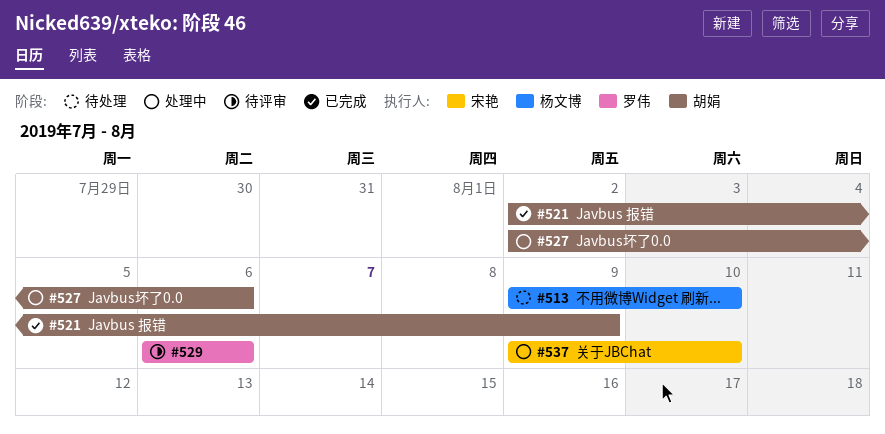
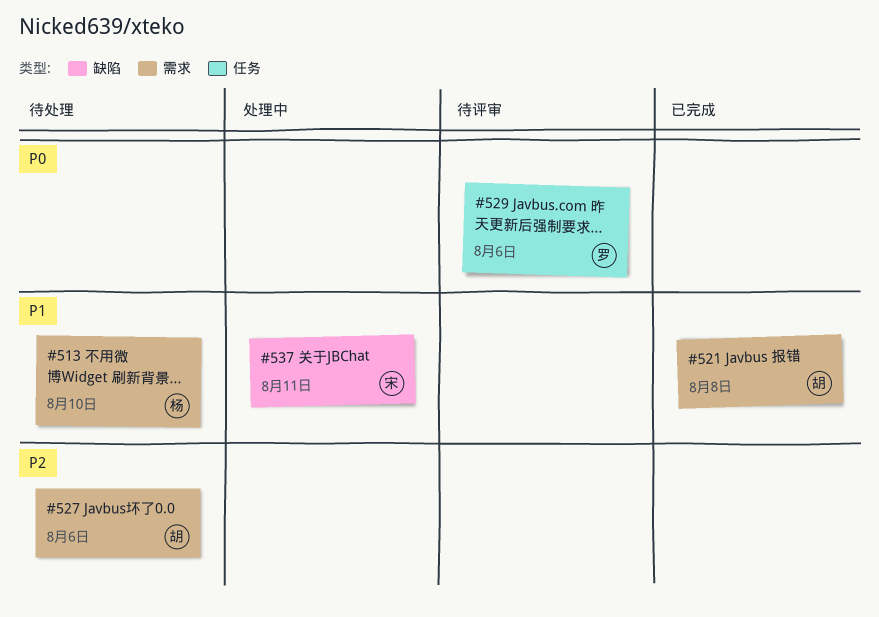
#521, due: Aug 9 -> Aug 8
#527, status: 处理中 -> 待处理
#537, due: Aug 10 -> Aug 11

